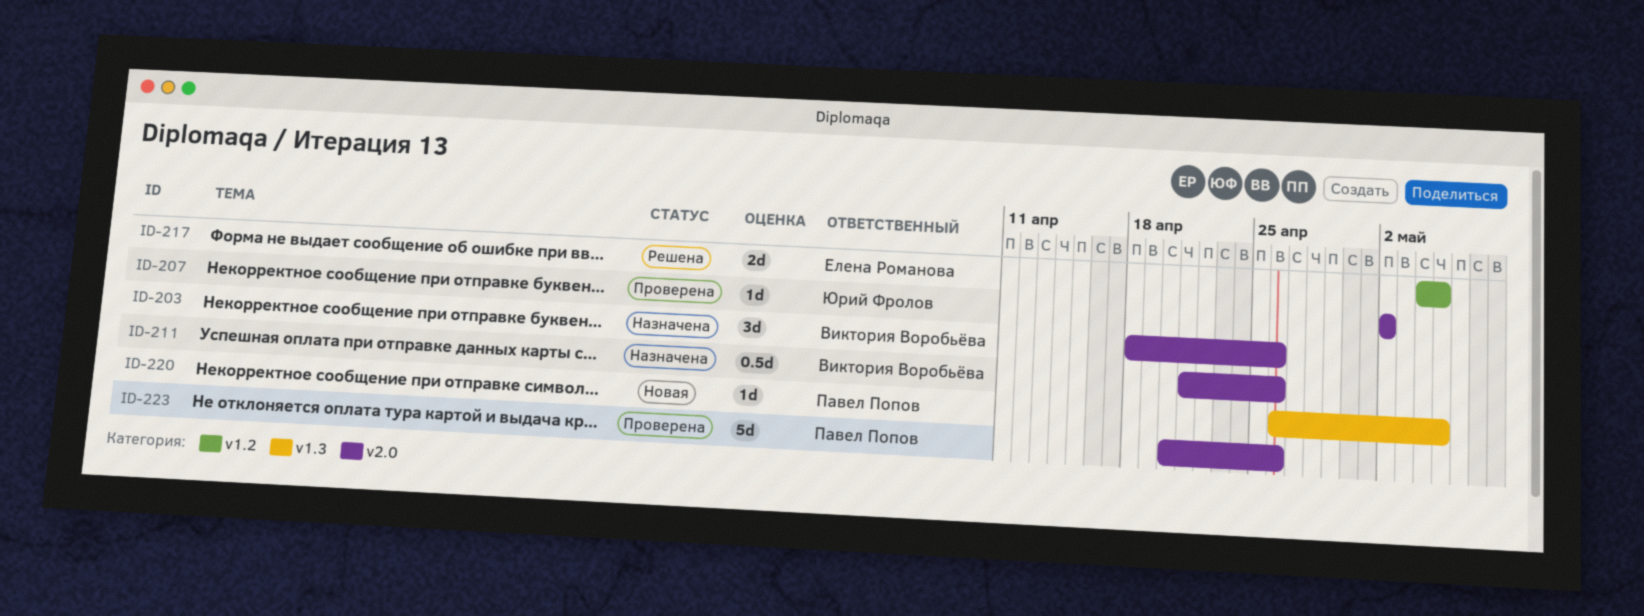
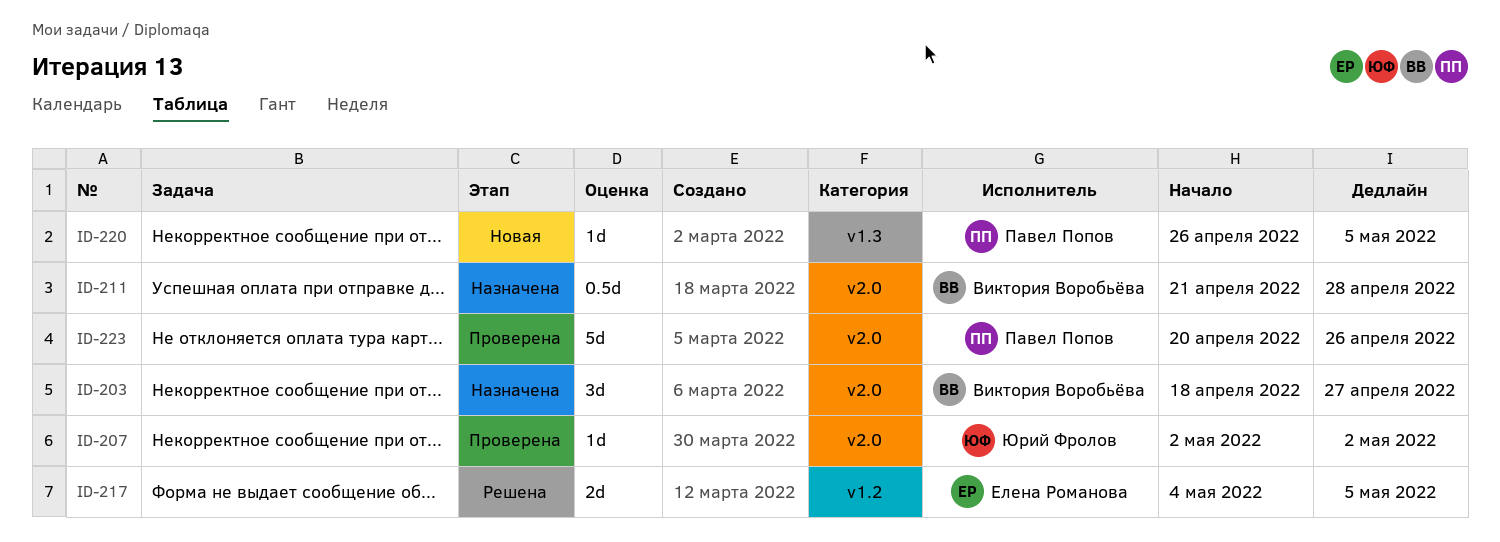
ID-203, due: Apr 26 -> Apr 27
ID-211, due: Apr 26 -> Apr 28

